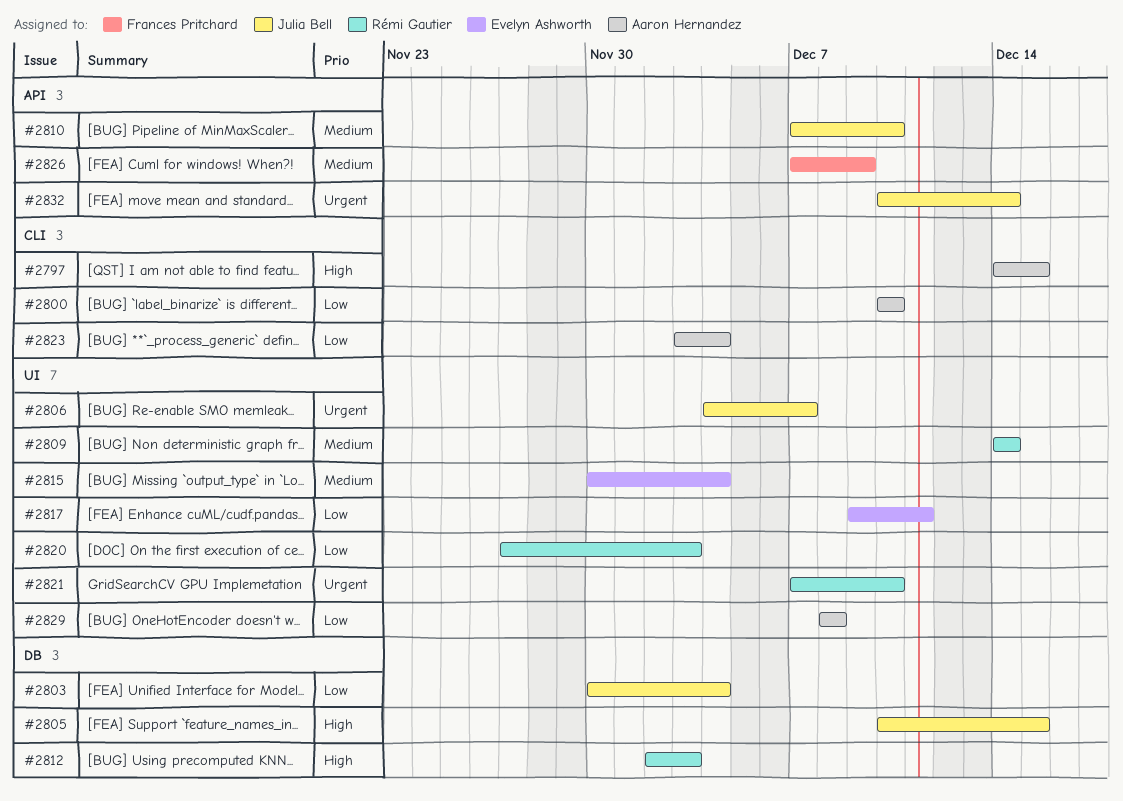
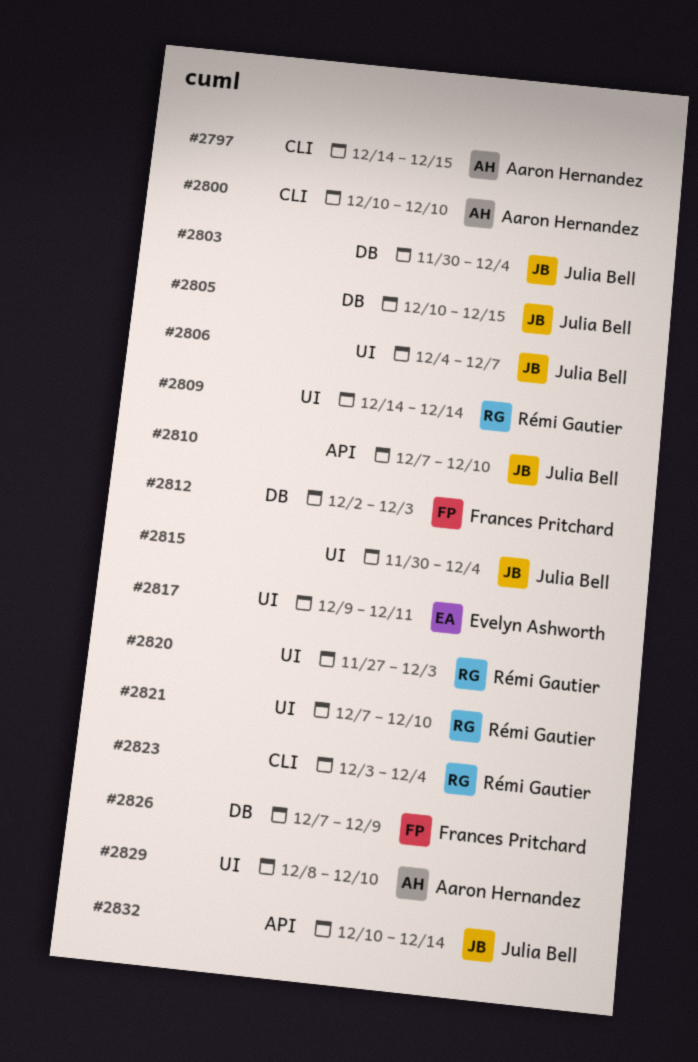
#2812, owner: Rémi Gautier -> Frances Pritchard
#2815, owner: Evelyn Ashworth -> Julia Bell
#2823, owner: Aaron Hernandez -> Rémi Gautier
#2826, label: API -> DB
#2829, due: Dec 8 -> Dec 10

